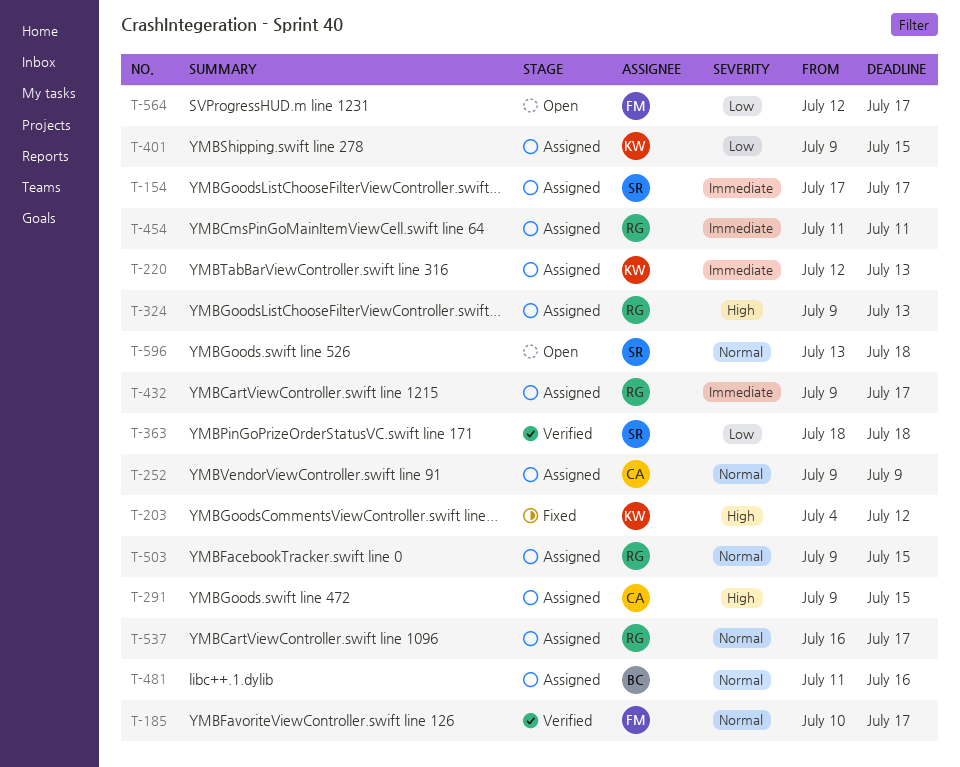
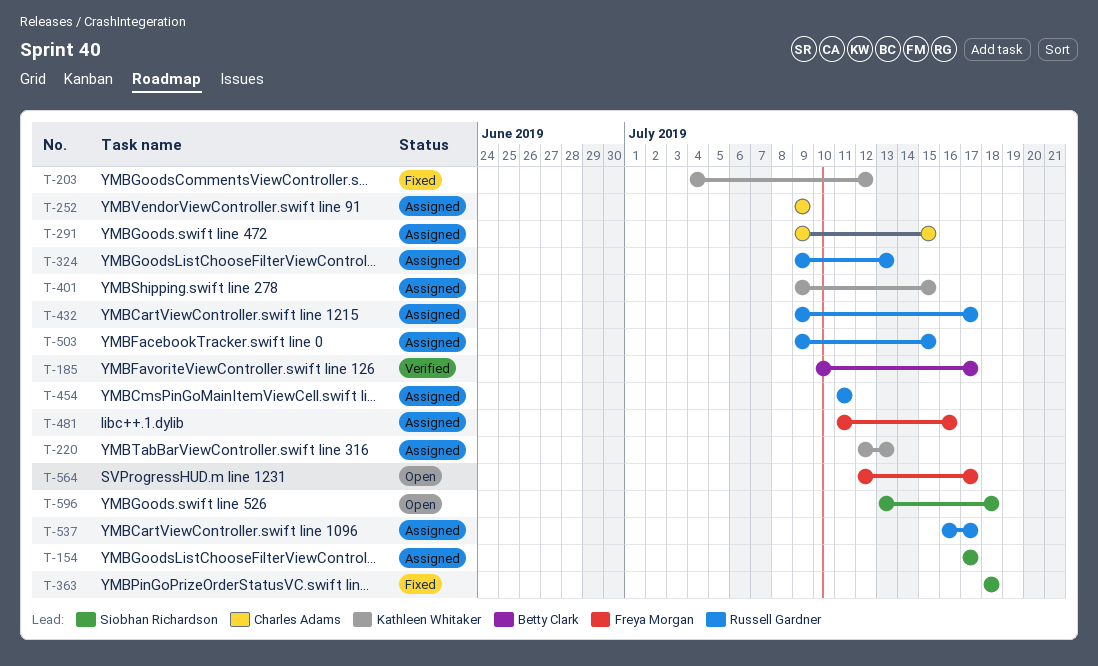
T-185, owner: Freya Morgan -> Betty Clark
T-363, status: Verified -> Fixed
T-481, owner: Betty Clark -> Freya Morgan

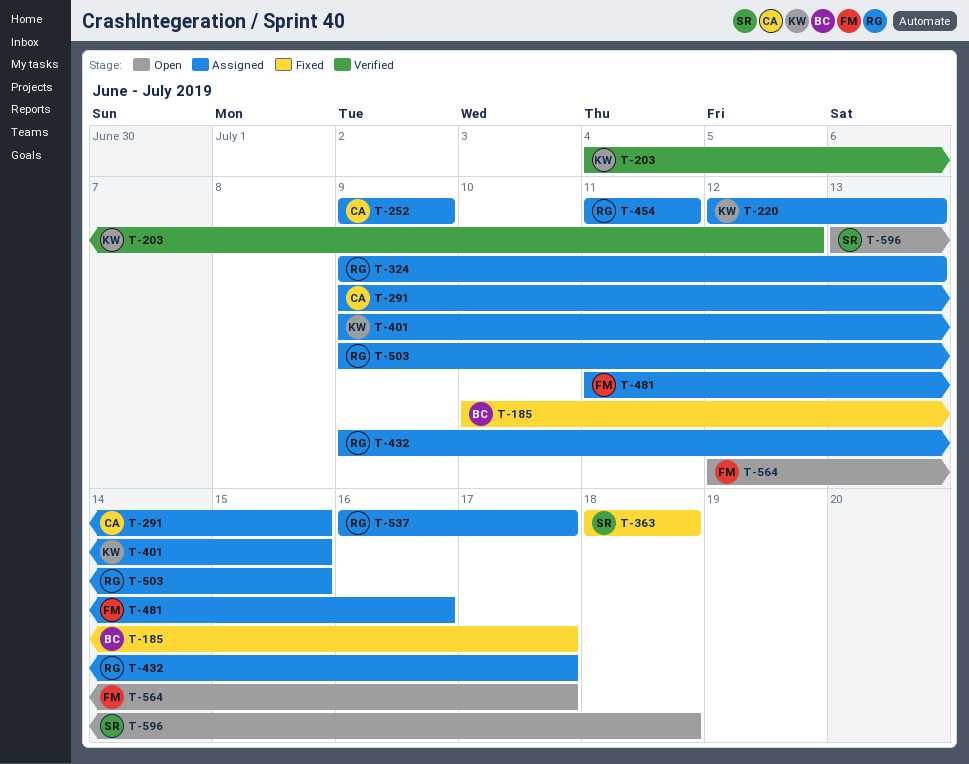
T-154: present -> none
T-185, status: Verified -> Fixed
T-203, status: Fixed -> Verified

